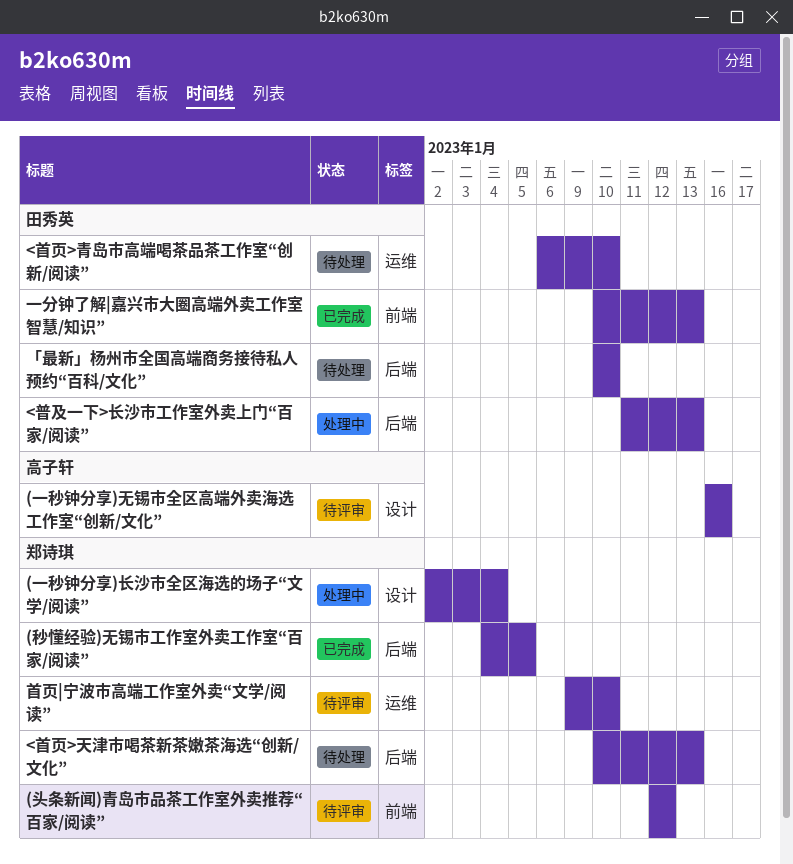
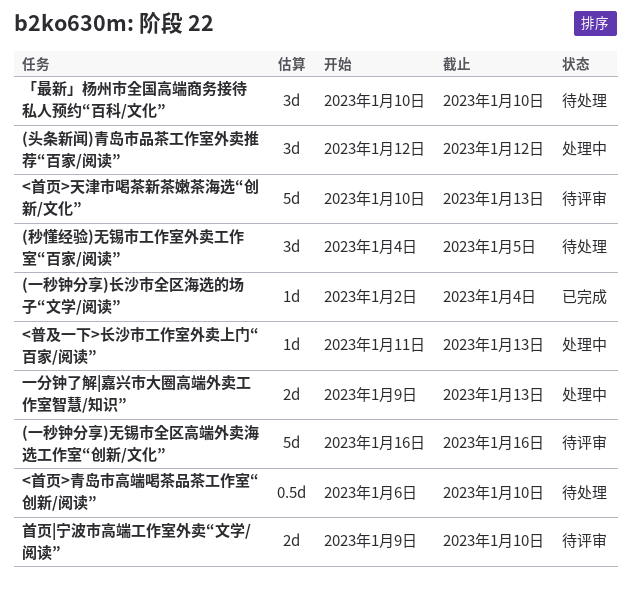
(一秒钟分享)长沙市全区海选的场子“文学/阅读”, status: 处理中 -> 已完成
(头条新闻)青岛市品茶工作室外卖推荐“百家/阅读”, status: 待评审 -> 处理中
(秒懂经验)无锡市工作室外卖工作室“百家/阅读”, status: 已完成 -> 待处理
<首页>天津市喝茶新茶嫩茶海选“创新/文化”, status: 待处理 -> 待评审
一分钟了解|嘉兴市大圈高端外卖工作室智慧/知识”, status: 已完成 -> 处理中
一分钟了解|嘉兴市大圈高端外卖工作室智慧/知识”, start: Jan 10 -> Jan 9

